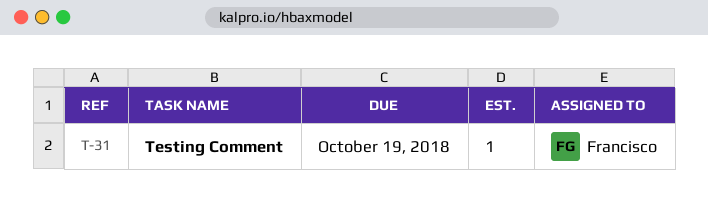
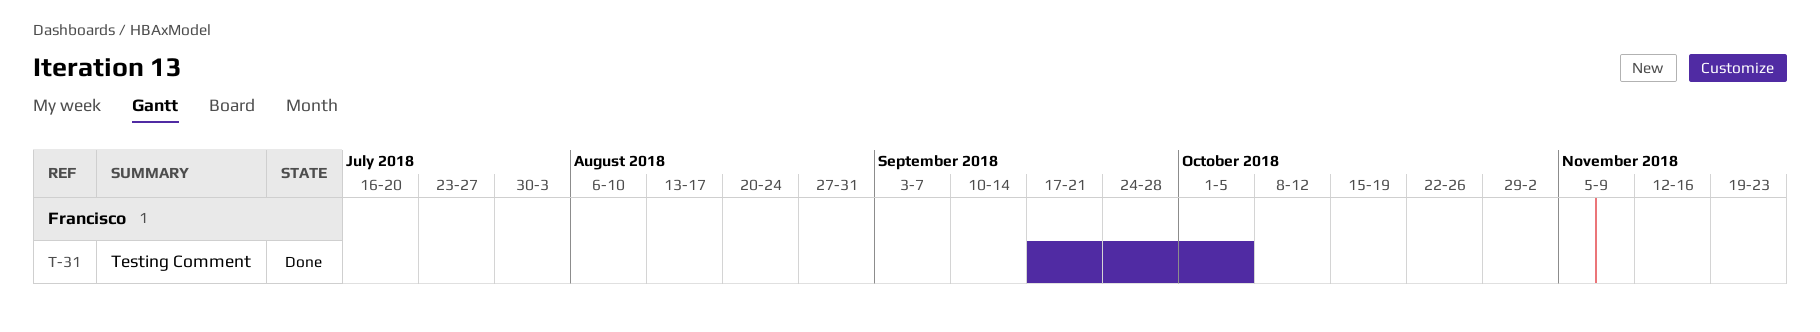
T-31, due: Oct 19 -> Oct 5

